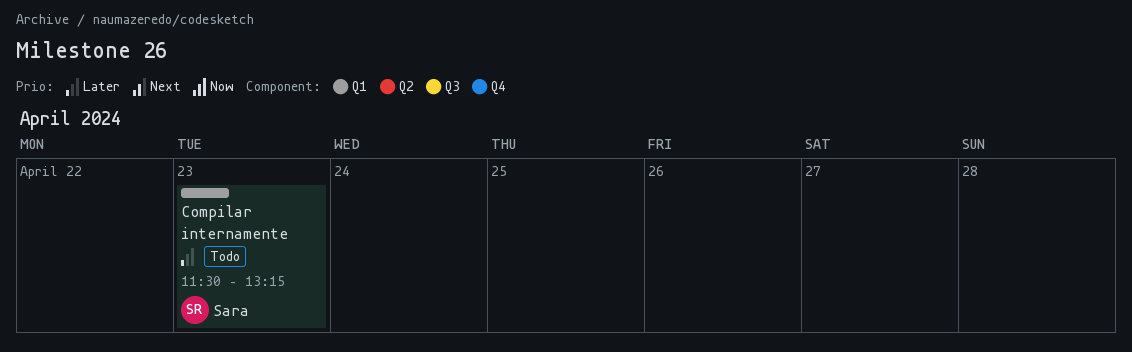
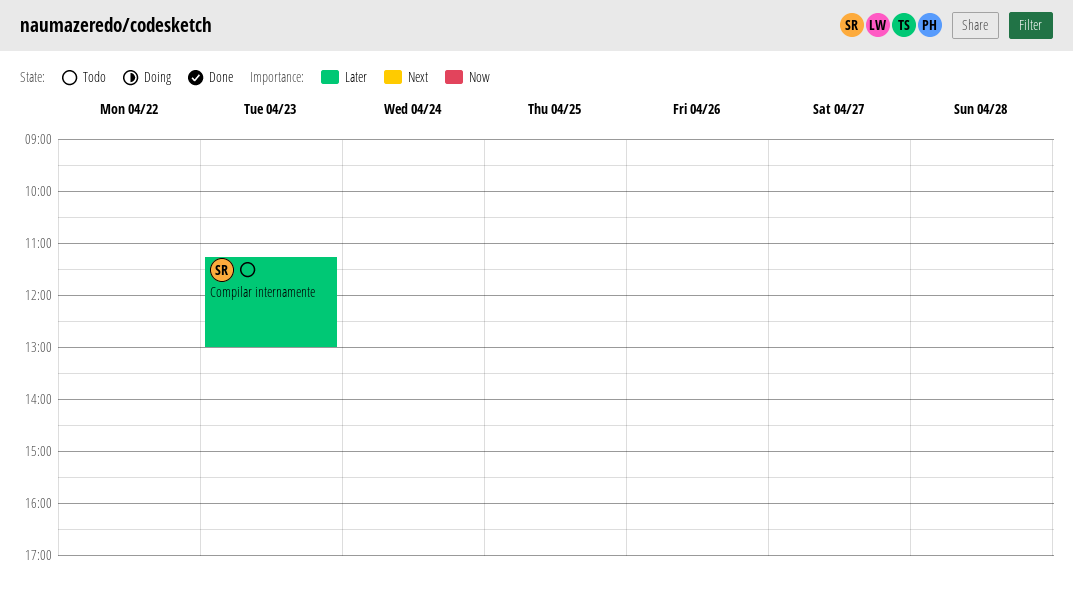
Compilar internamente, begins: 11:30 -> 11:15
Compilar internamente, ends: 13:15 -> 13:00

